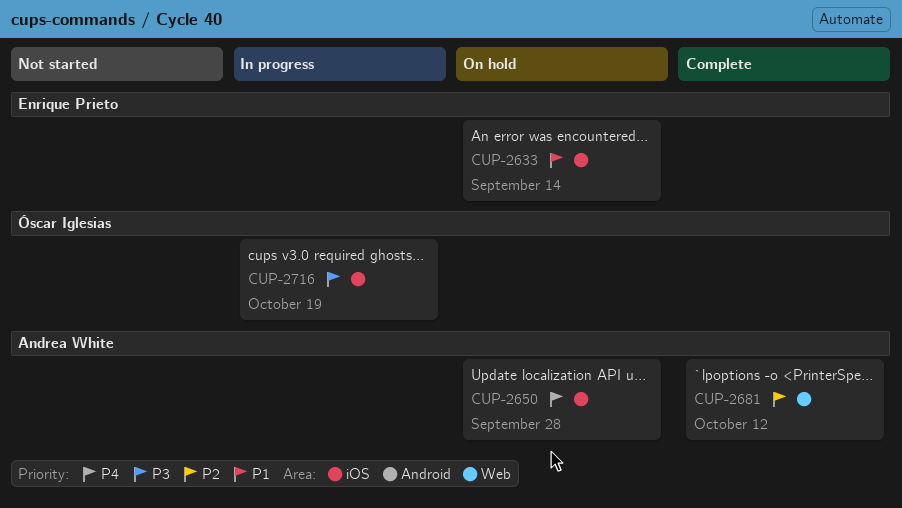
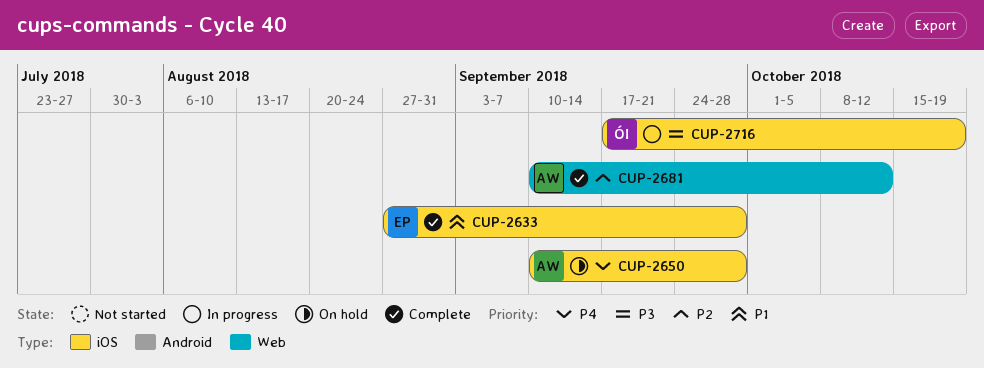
CUP-2633, status: On hold -> Complete
CUP-2633, due: Sep 14 -> Sep 28

